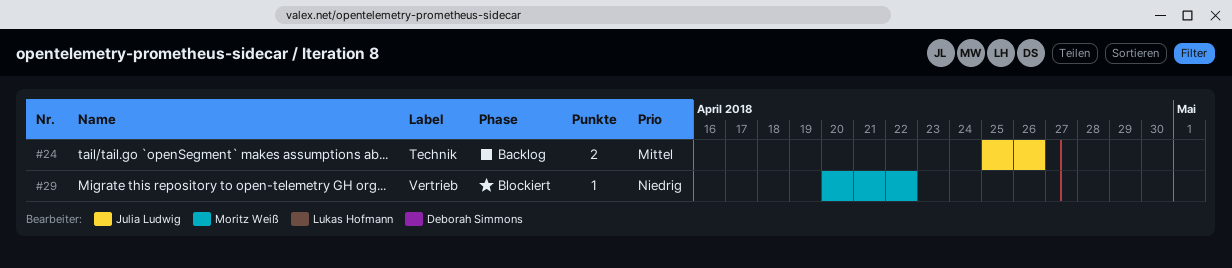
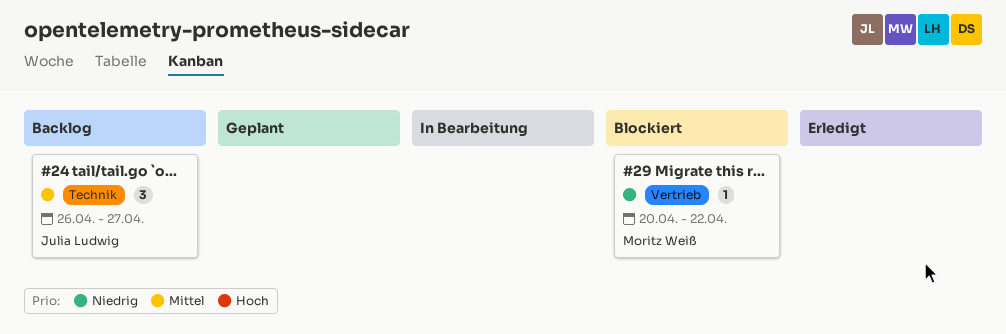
#24, estimate: 2 -> 3
#24, start: Apr 25 -> Apr 26
#24, due: Apr 26 -> Apr 27

